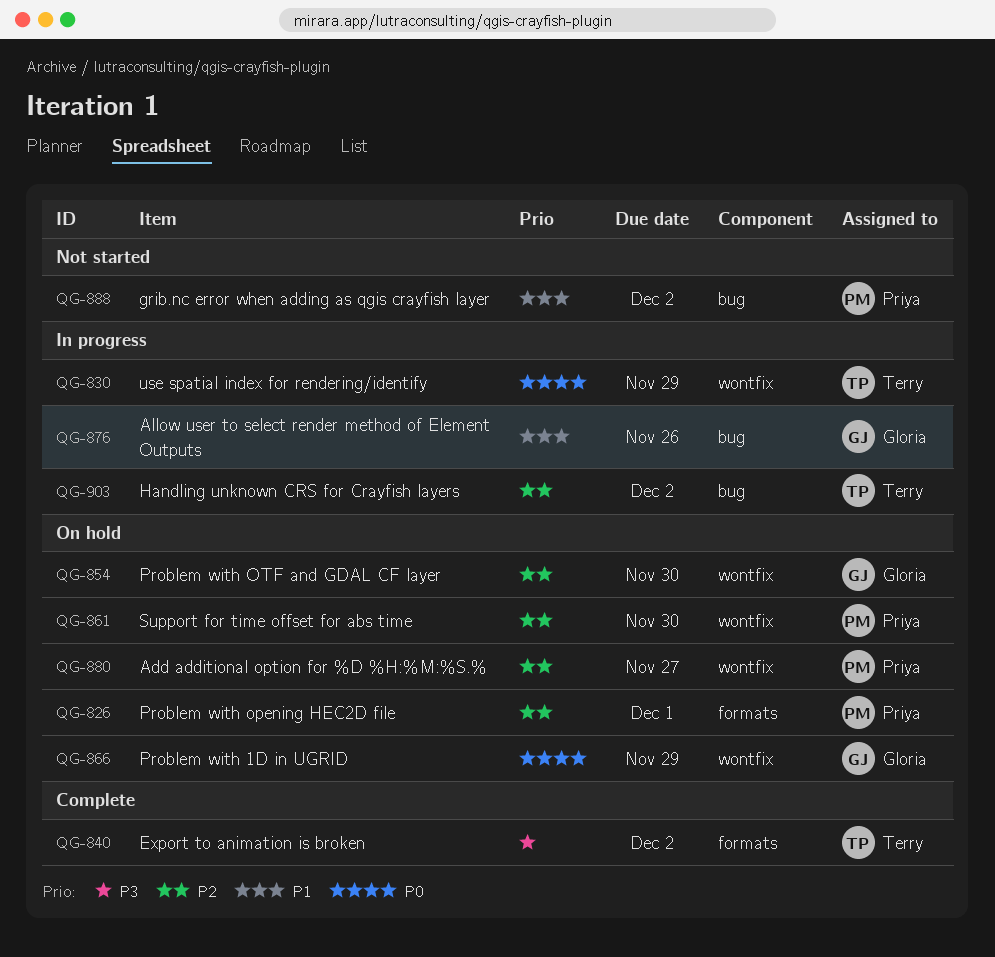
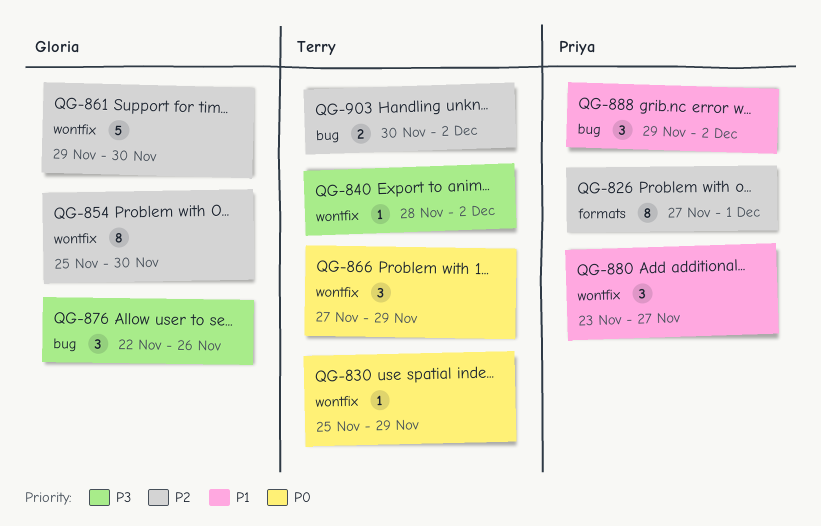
QG-840, label: formats -> wontfix
QG-861, owner: Priya -> Gloria
QG-866, owner: Gloria -> Terry
QG-876, priority: P1 -> P3
QG-880, priority: P2 -> P1

